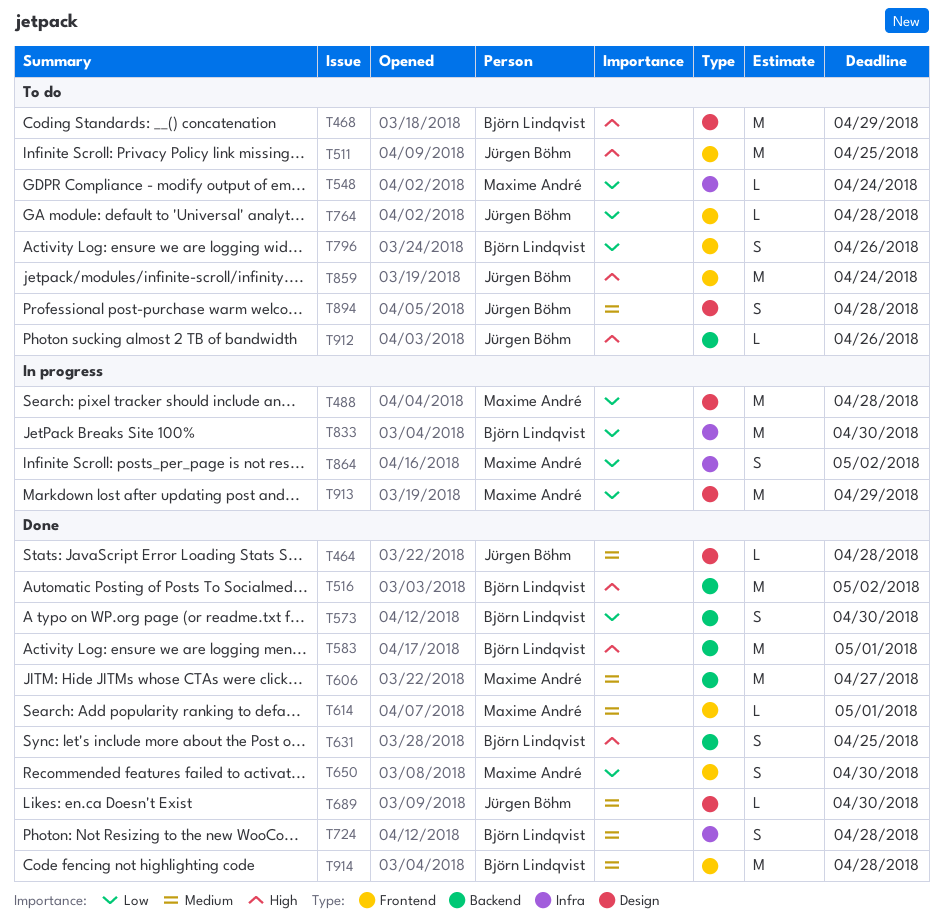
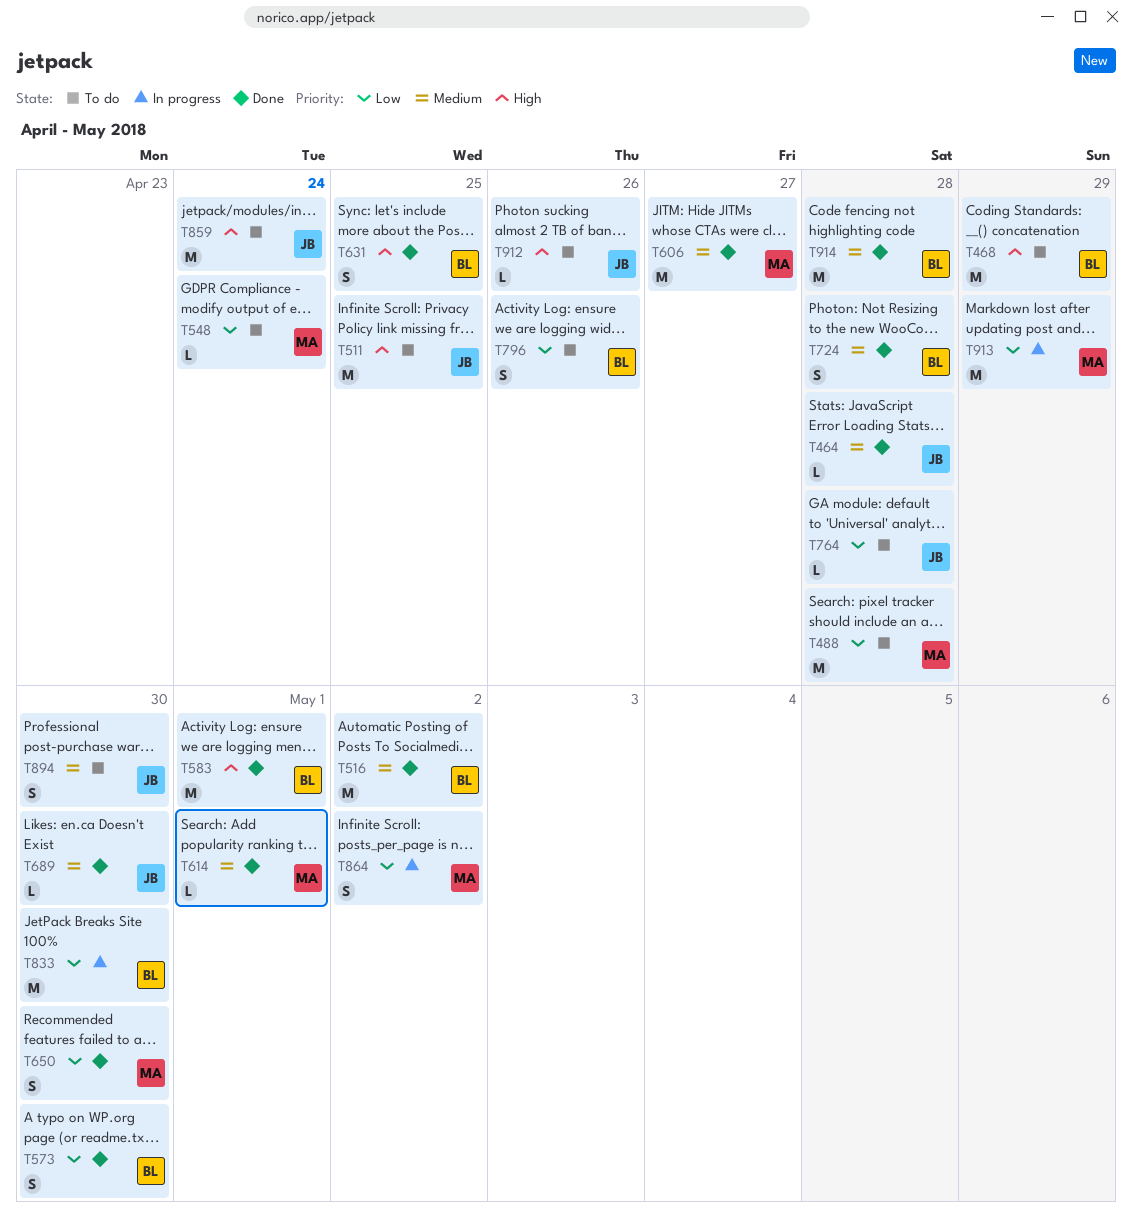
T488, status: In progress -> To do
T516, priority: High -> Medium
T894, due: Apr 28 -> Apr 30

